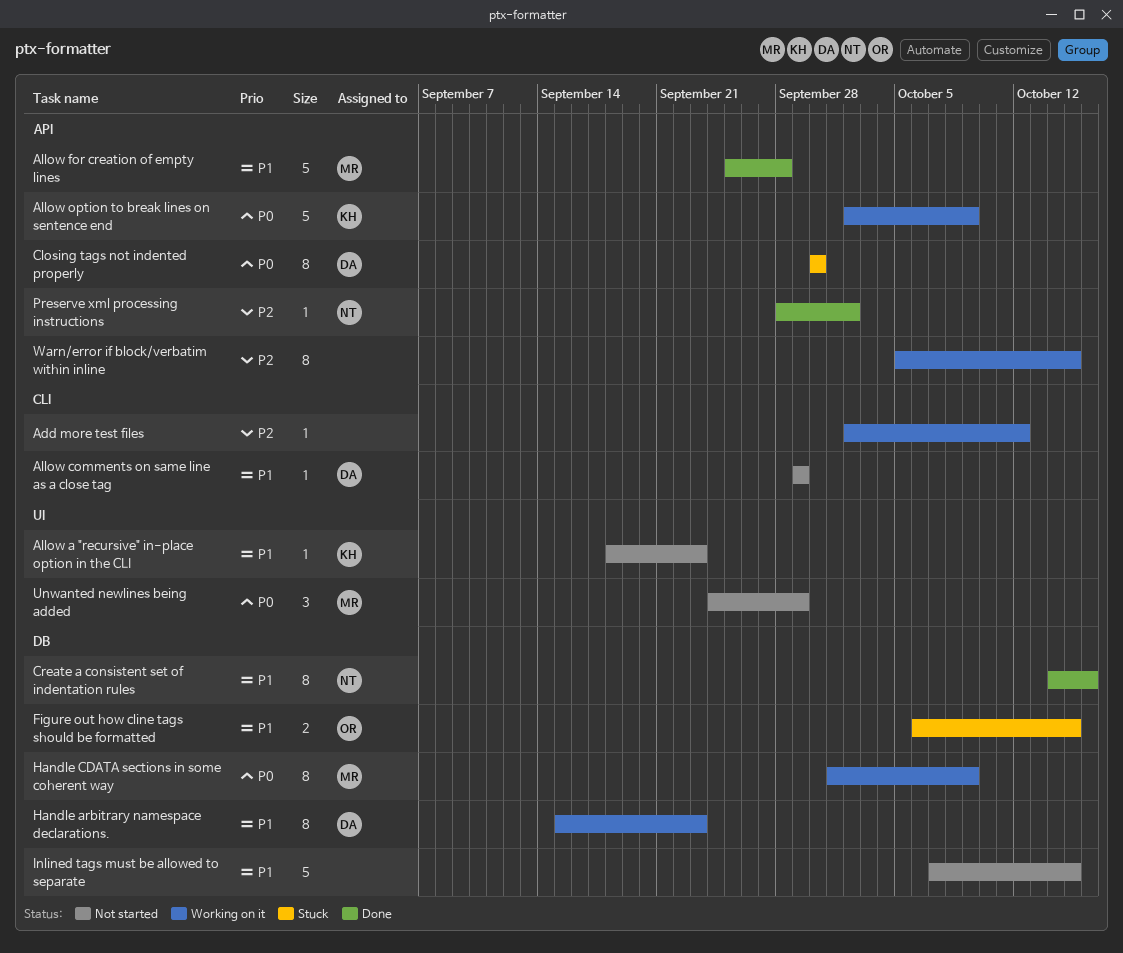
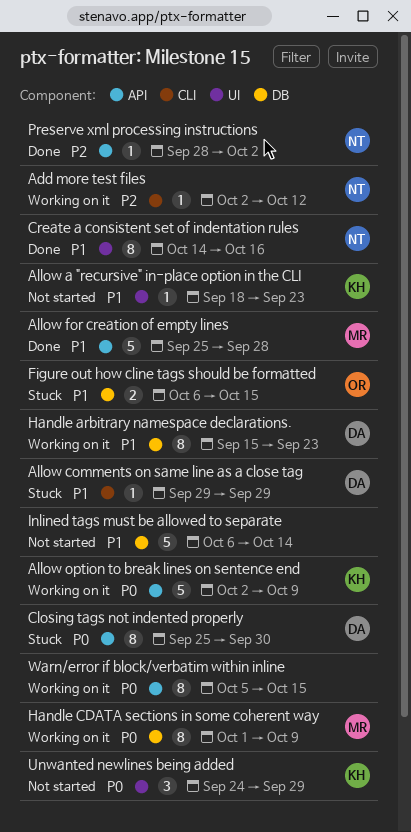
Add more test files, owner: none -> NT
Allow comments on same line as a close tag, status: Not started -> Stuck
Closing tags not indented properly, start: Sep 30 -> Sep 25
Create a consistent set of indentation rules, label: DB -> UI
Inlined tags must be allowed to separate, start: Oct 7 -> Oct 6
Inlined tags must be allowed to separate, due: Oct 15 -> Oct 14
Unwanted newlines being added, owner: MR -> KH
Warn/error if block/verbatim within inline, priority: P2 -> P0

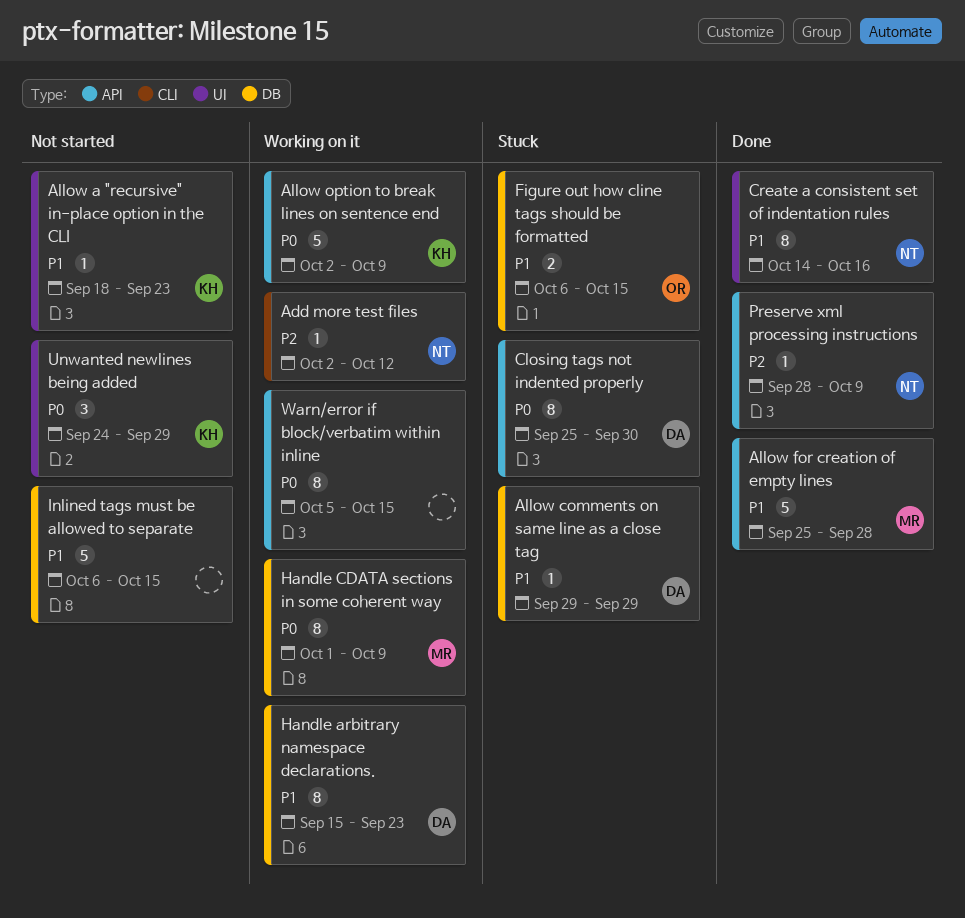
Allow comments on same line as a close tag, label: CLI -> DB
Inlined tags must be allowed to separate, due: Oct 14 -> Oct 15
Preserve xml processing instructions, due: Oct 2 -> Oct 9

